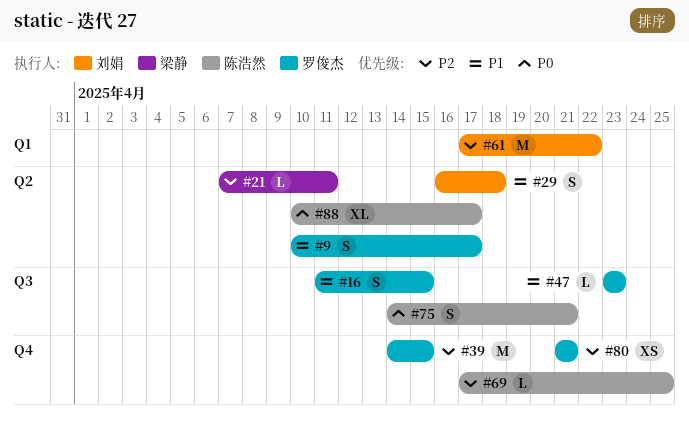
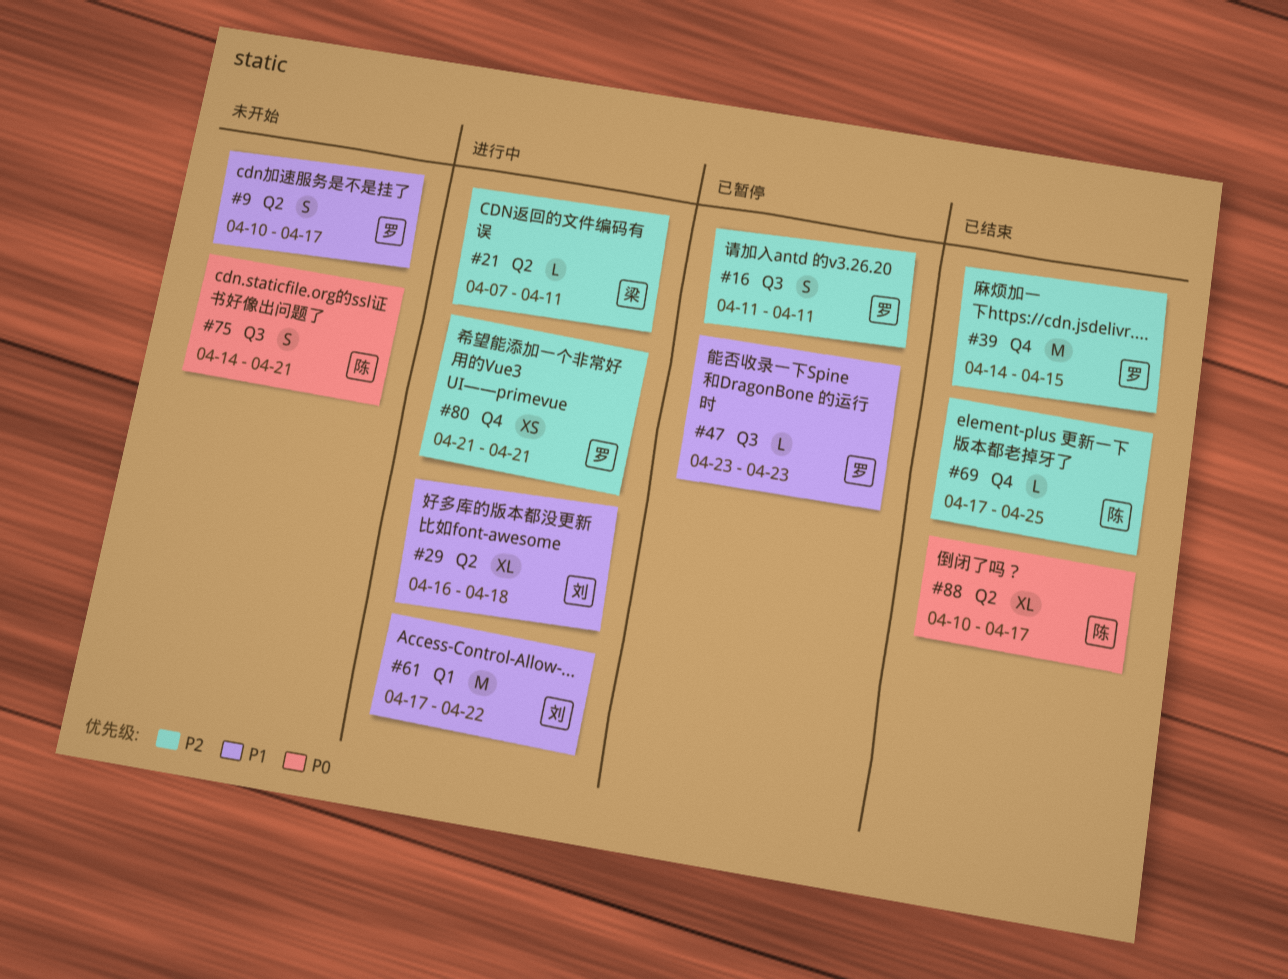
#16, priority: P1 -> P2
#16, due: Apr 15 -> Apr 11
#29, estimate: S -> XL
#61, priority: P2 -> P1

